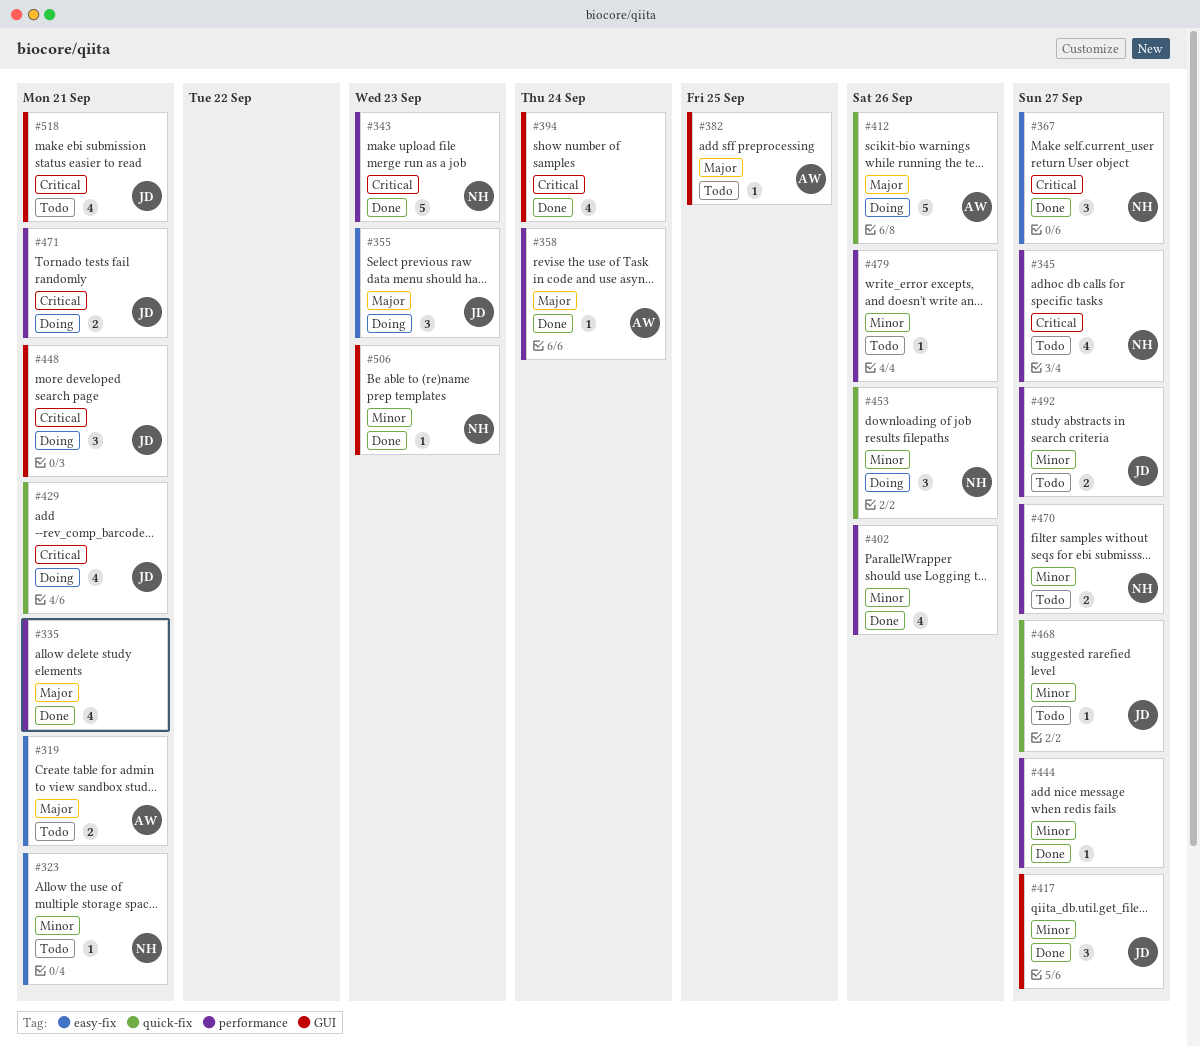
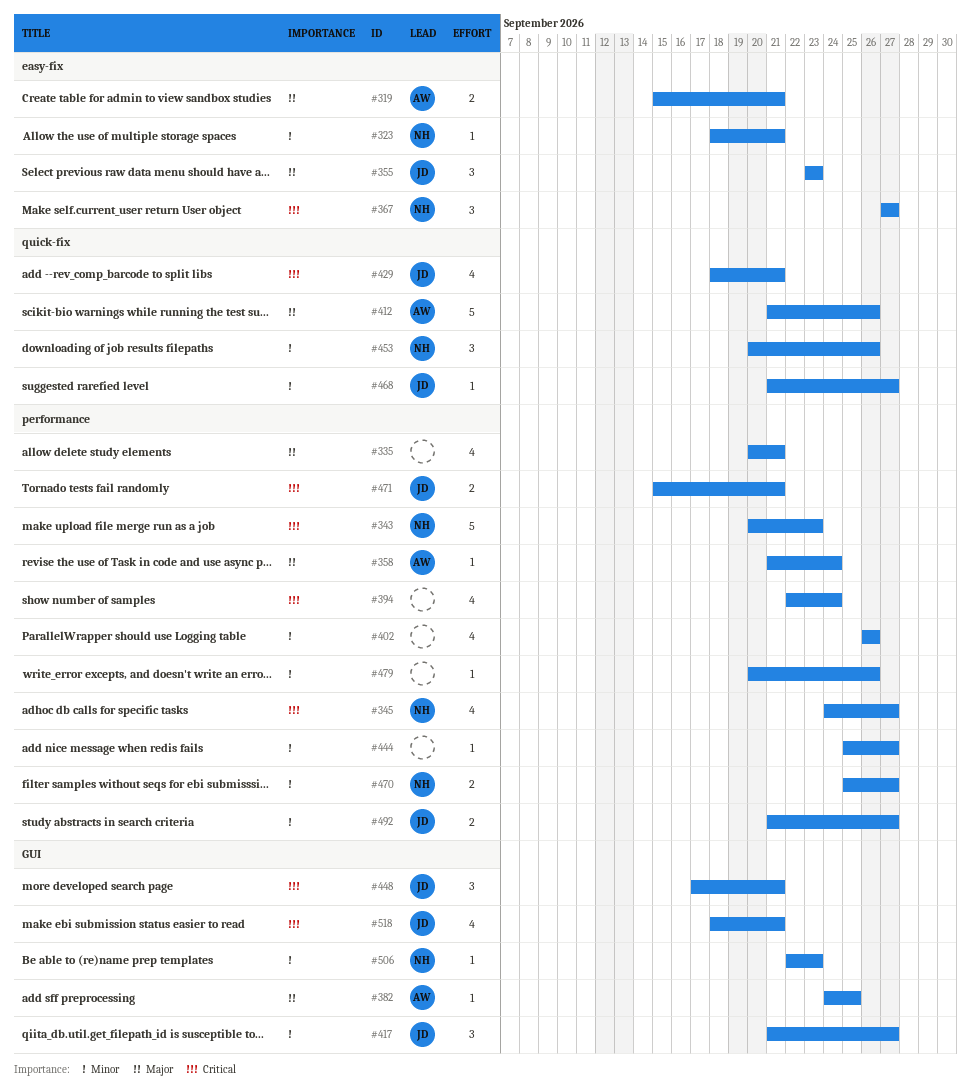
#394, label: GUI -> performance

